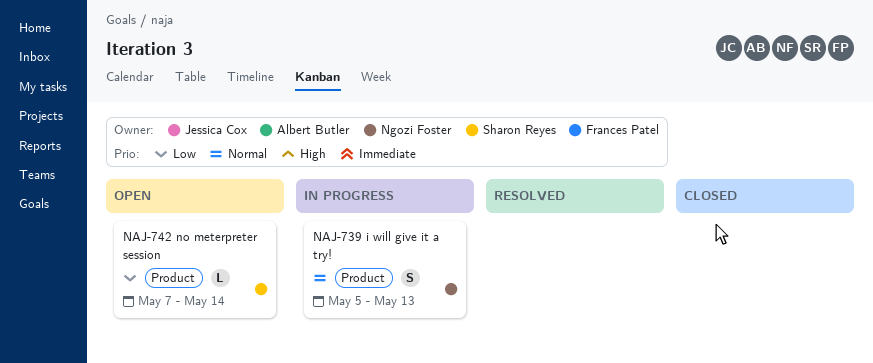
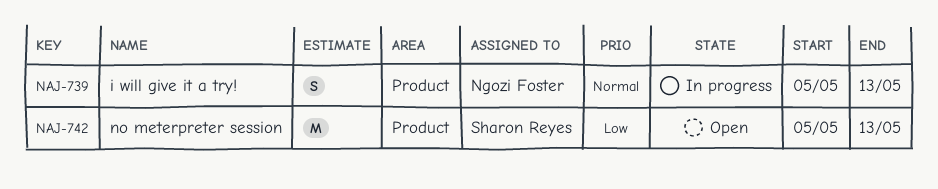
NAJ-742, estimate: L -> M
NAJ-742, start: May 7 -> May 5
NAJ-742, due: May 14 -> May 13

